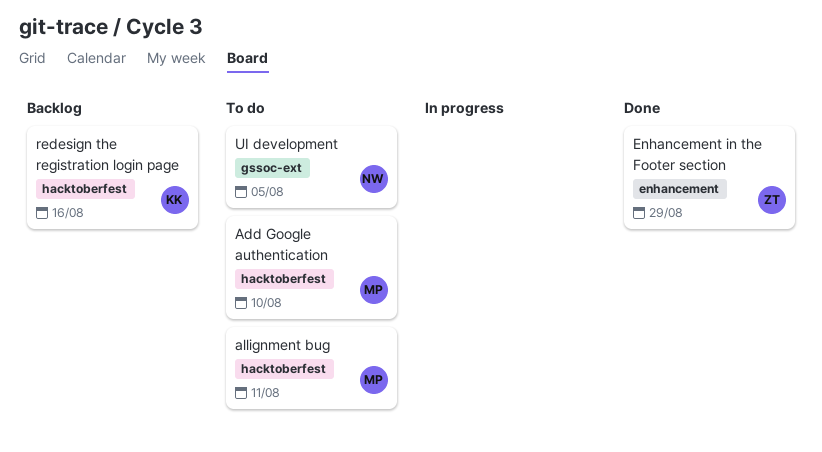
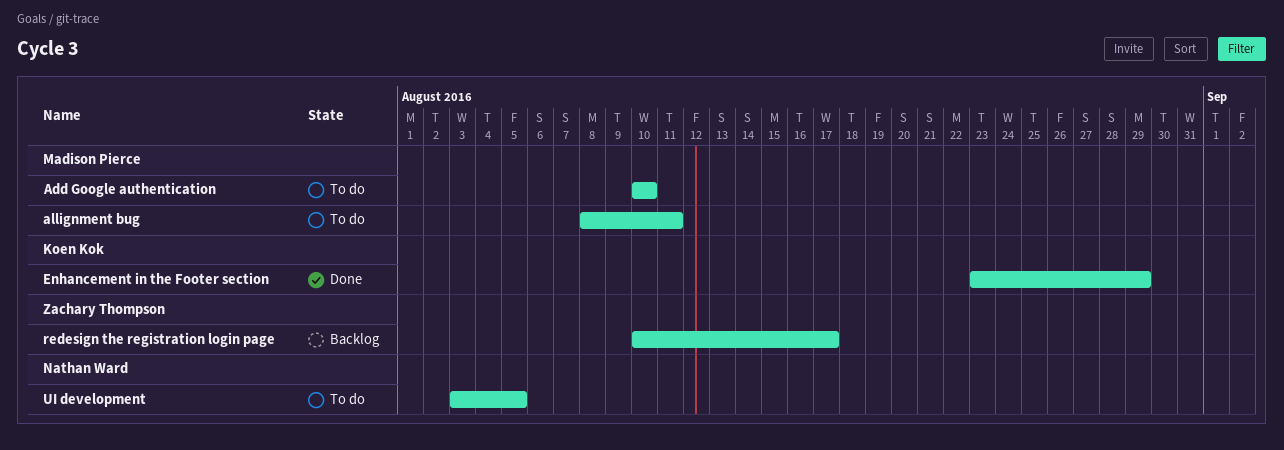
Enhancement in the Footer section, owner: Zachary Thompson -> Koen Kok
redesign the registration login page, owner: Koen Kok -> Zachary Thompson
redesign the registration login page, due: Aug 16 -> Aug 17

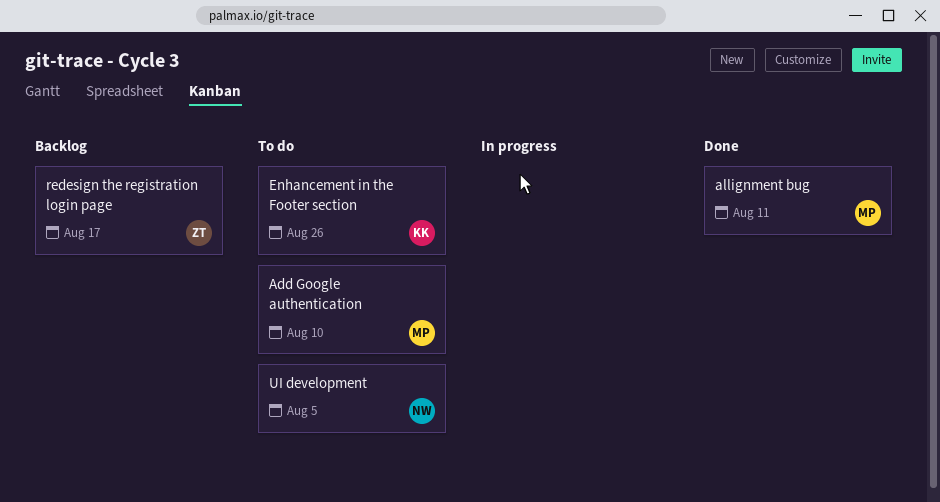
allignment bug, status: To do -> Done
Enhancement in the Footer section, status: Done -> To do
Enhancement in the Footer section, due: Aug 29 -> Aug 26

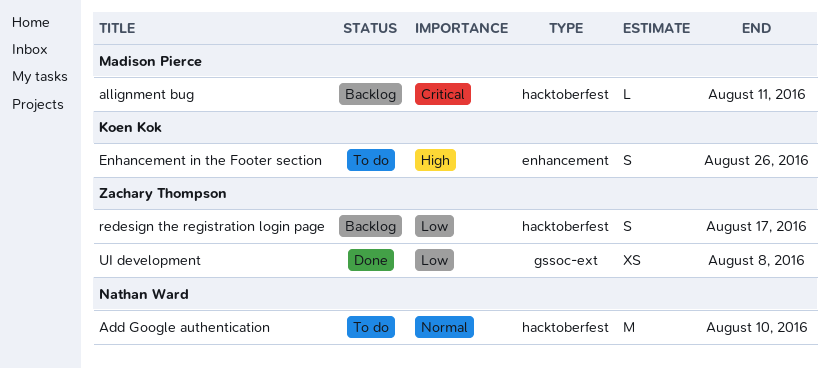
Add Google authentication, owner: Madison Pierce -> Nathan Ward
allignment bug, status: Done -> Backlog
UI development, status: To do -> Done
UI development, owner: Nathan Ward -> Zachary Thompson
UI development, due: Aug 5 -> Aug 8

